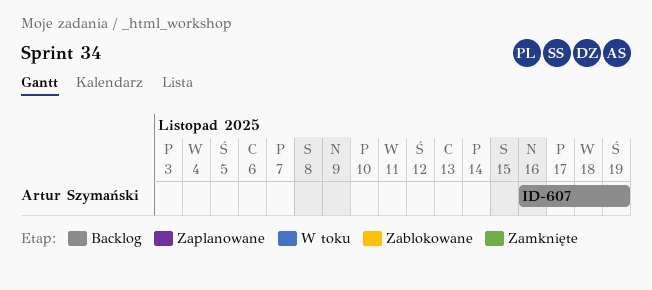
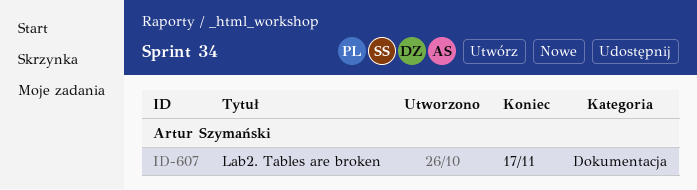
ID-607, due: Nov 19 -> Nov 17

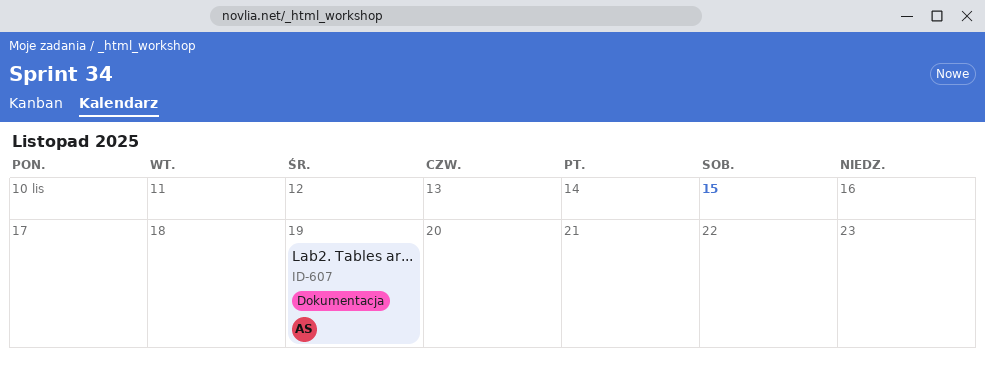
ID-607, due: Nov 17 -> Nov 19

